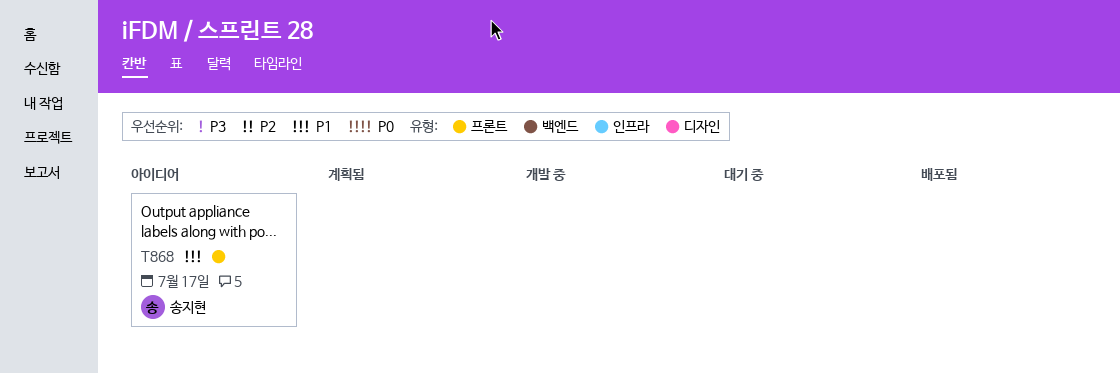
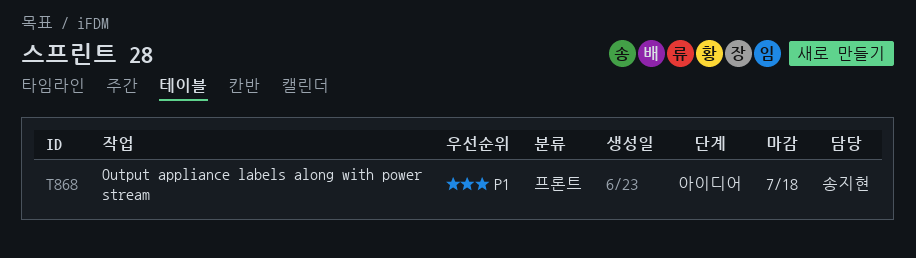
T868, due: Jul 17 -> Jul 18

